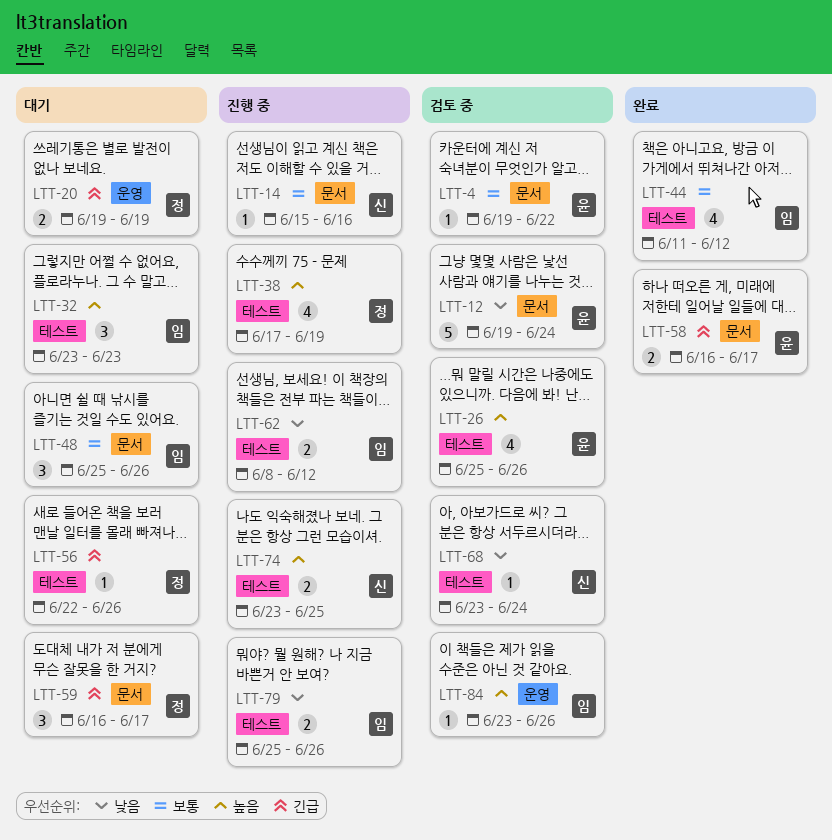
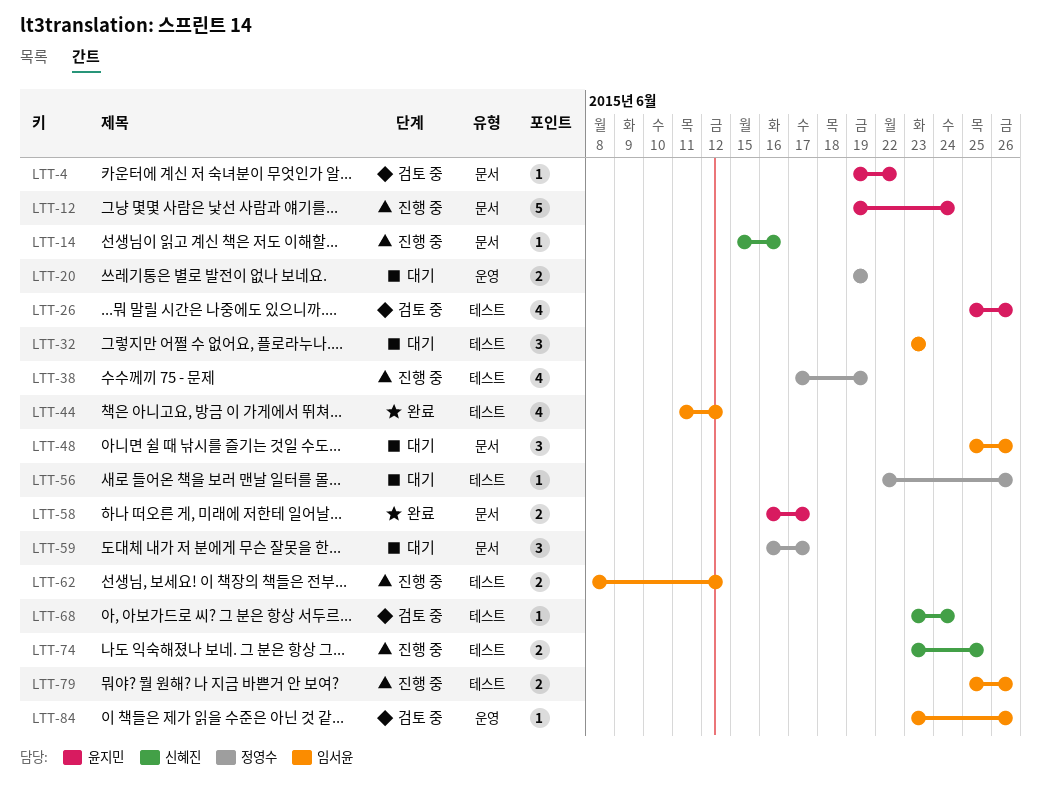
LTT-12, status: 검토 중 -> 진행 중

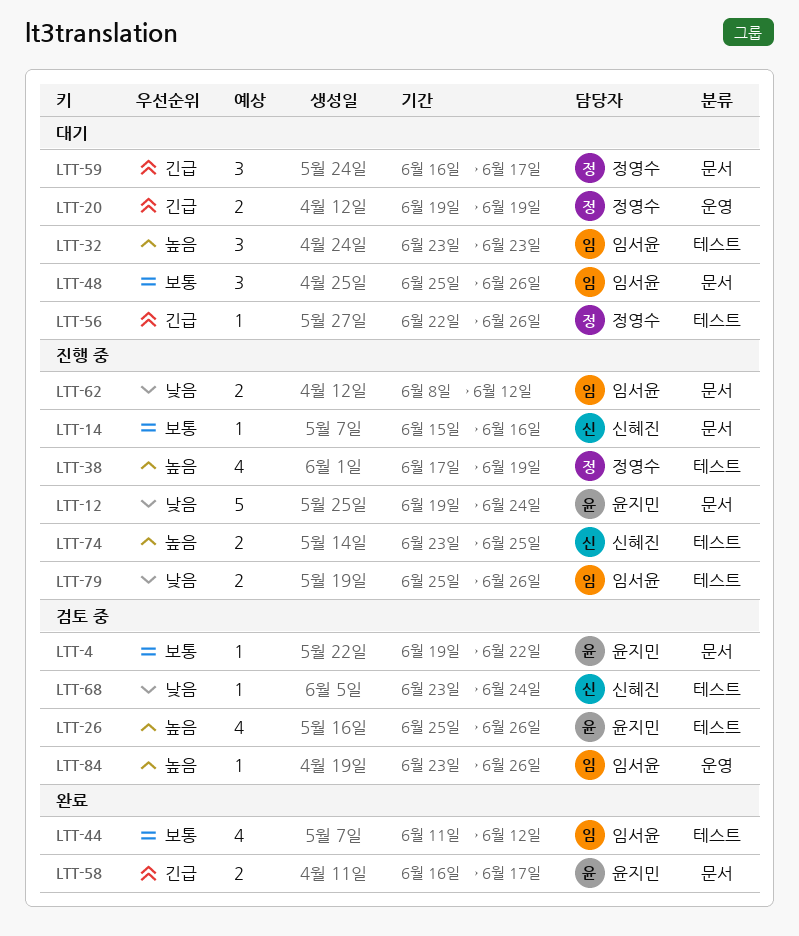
LTT-62, label: 테스트 -> 문서

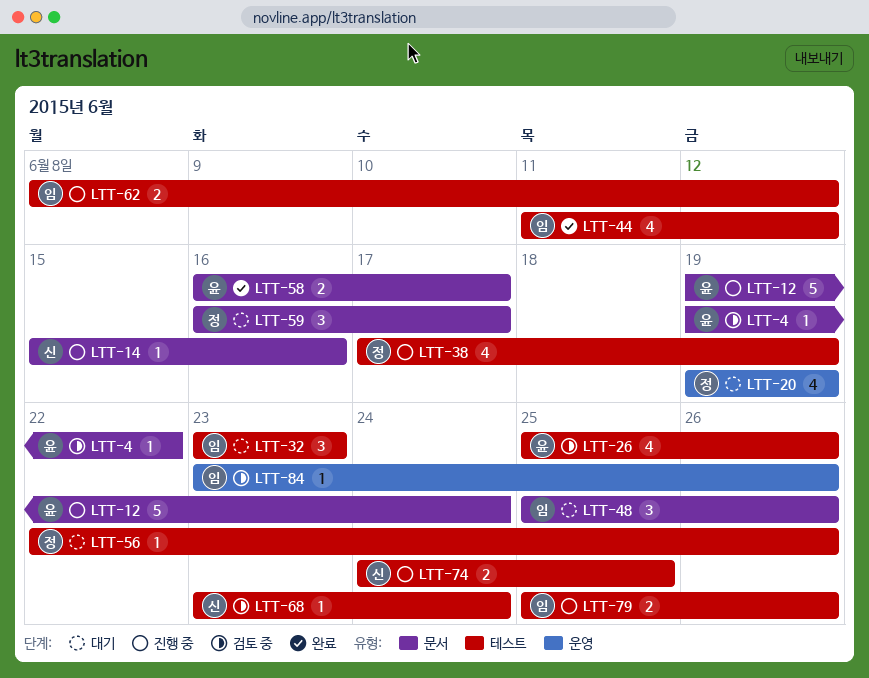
LTT-20, estimate: 2 -> 4
LTT-62, label: 문서 -> 테스트
LTT-74, start: Jun 23 -> Jun 24

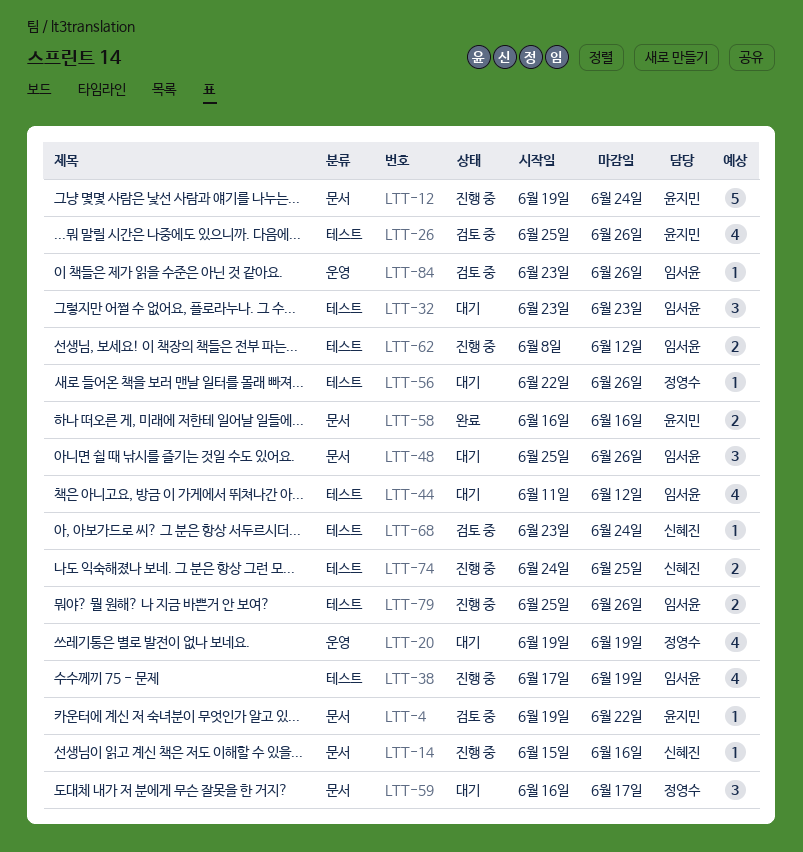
LTT-38, owner: 정영수 -> 임서윤
LTT-44, status: 완료 -> 대기
LTT-58, due: Jun 17 -> Jun 16

